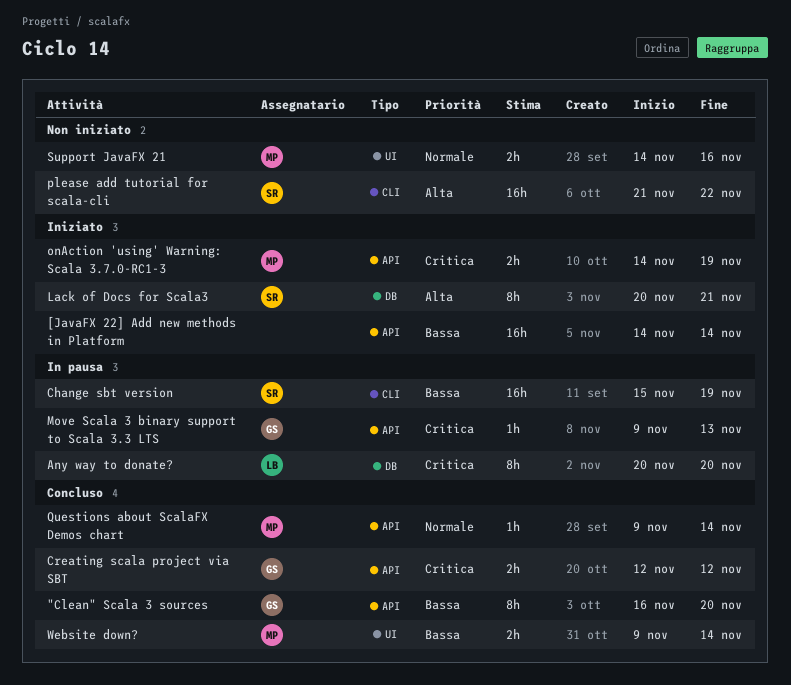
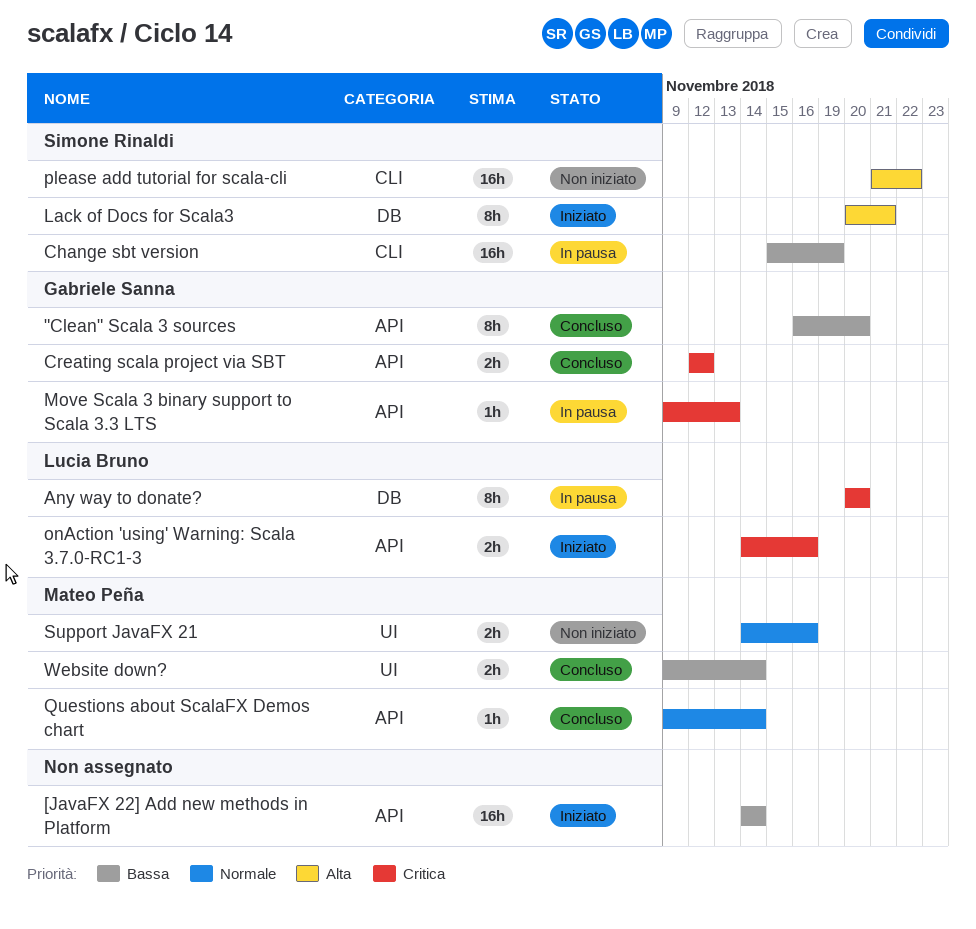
onAction 'using' Warning: Scala 3.7.0-RC1-3, owner: Mateo Peña -> Lucia Bruno
onAction 'using' Warning: Scala 3.7.0-RC1-3, due: Nov 19 -> Nov 16

